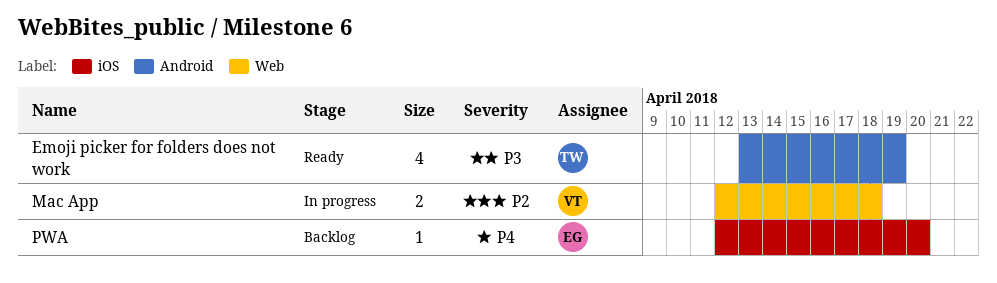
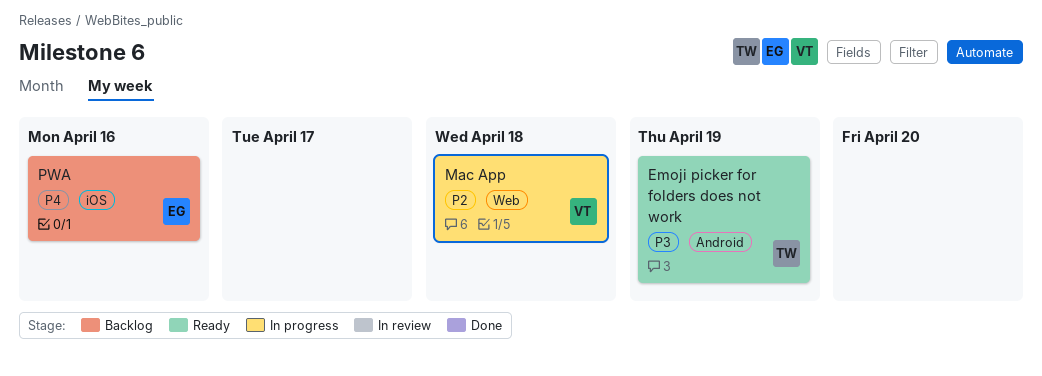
PWA, due: Apr 20 -> Apr 16

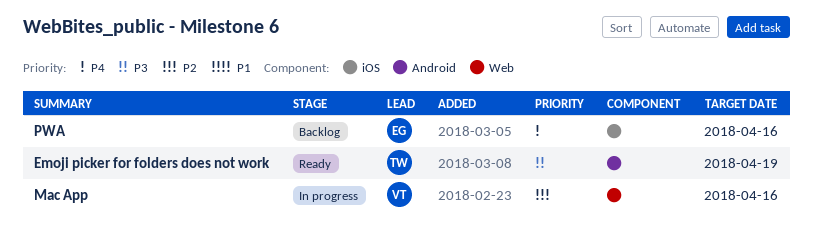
Mac App, due: Apr 18 -> Apr 16

